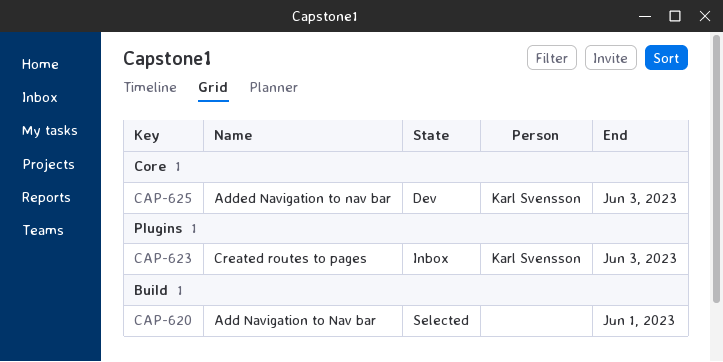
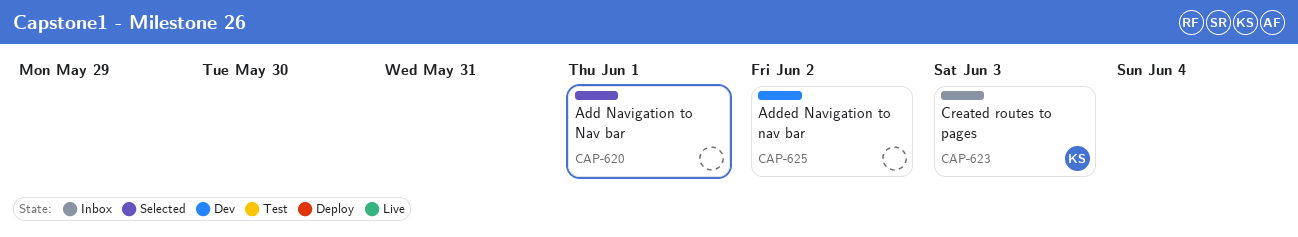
CAP-625, owner: Karl Svensson -> none
CAP-625, due: Jun 3 -> Jun 2

